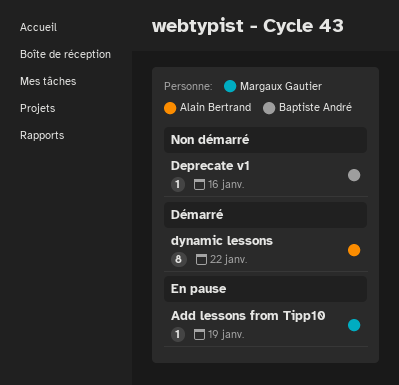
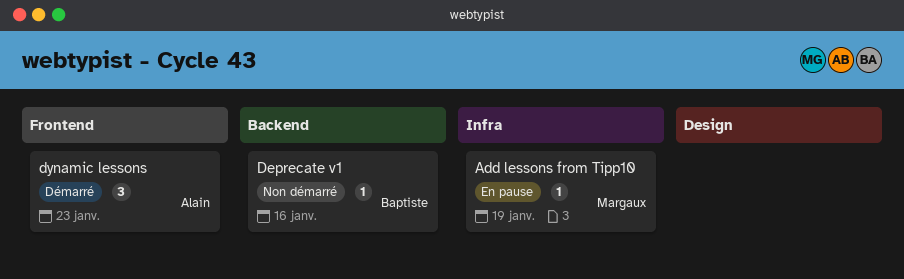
dynamic lessons, estimate: 8 -> 3
dynamic lessons, due: Jan 22 -> Jan 23

